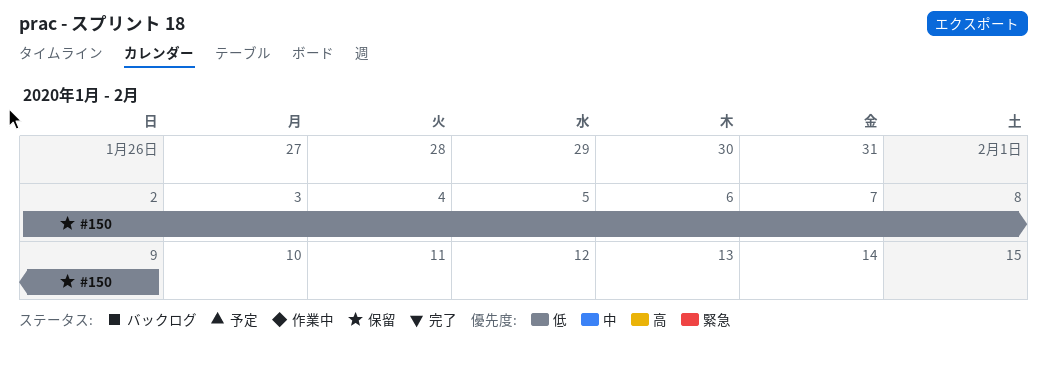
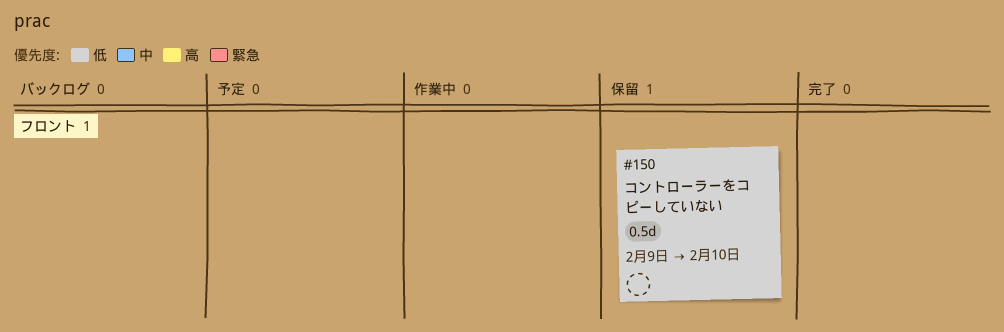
#150, start: Feb 2 -> Feb 9
#150, due: Feb 9 -> Feb 10

